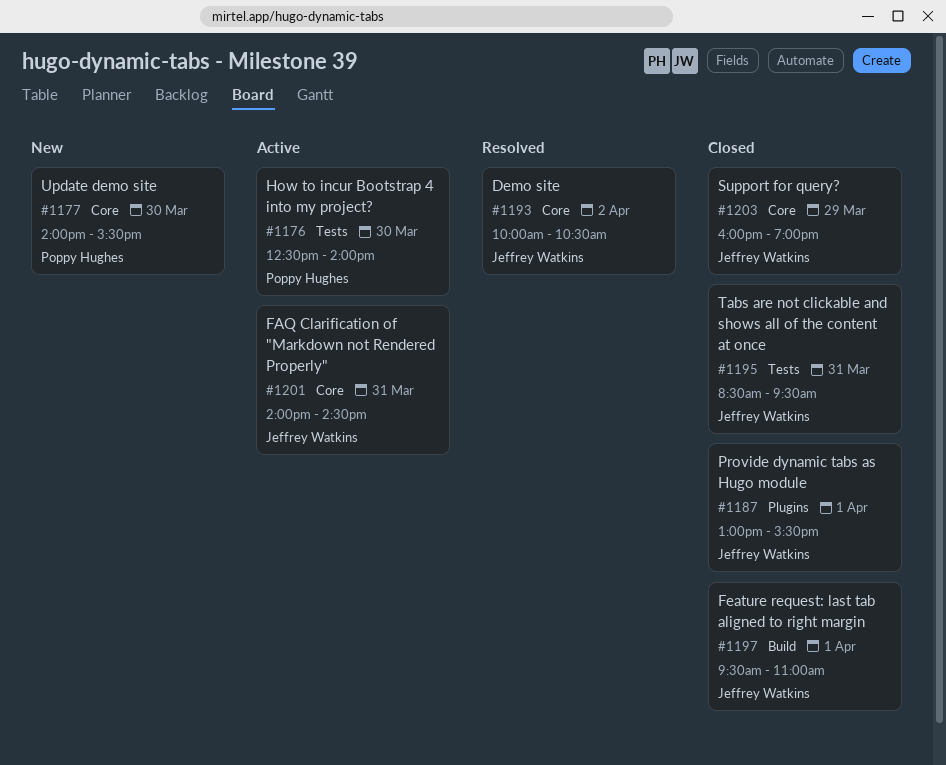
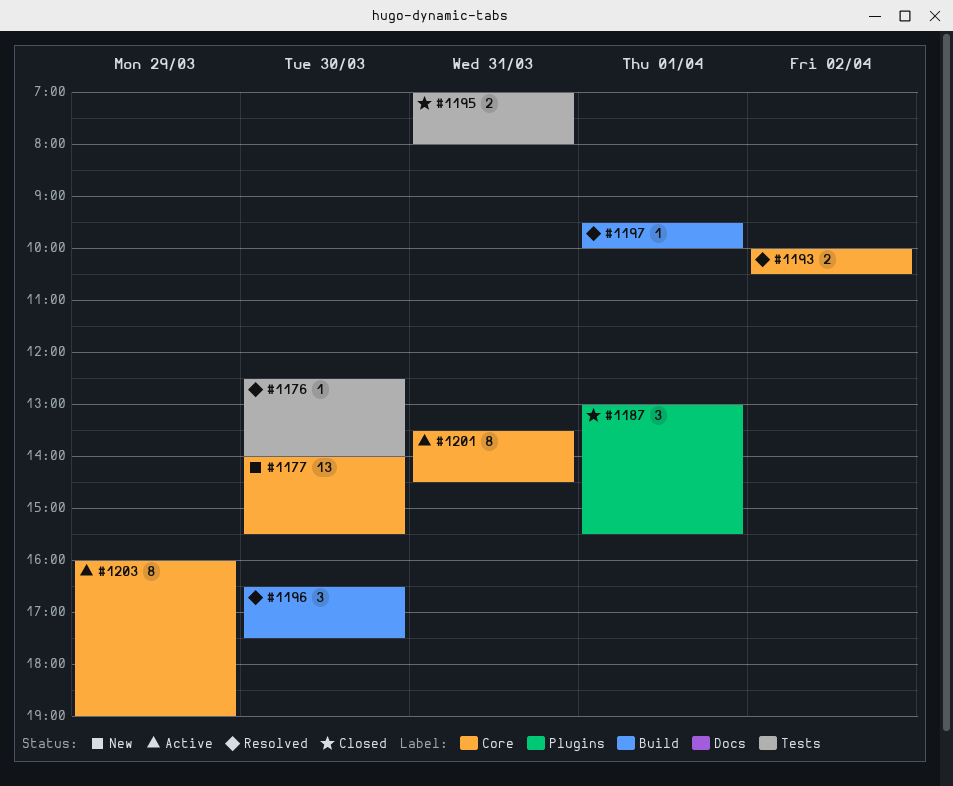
#1176, status: Active -> Resolved
#1195, begins: 08:30 -> 07:00
#1195, ends: 09:30 -> 08:00
#1196: none -> present
#1197, status: Closed -> Resolved
#1197, ends: 11:00 -> 10:00
#1201, begins: 14:00 -> 13:30
#1203, status: Closed -> Active

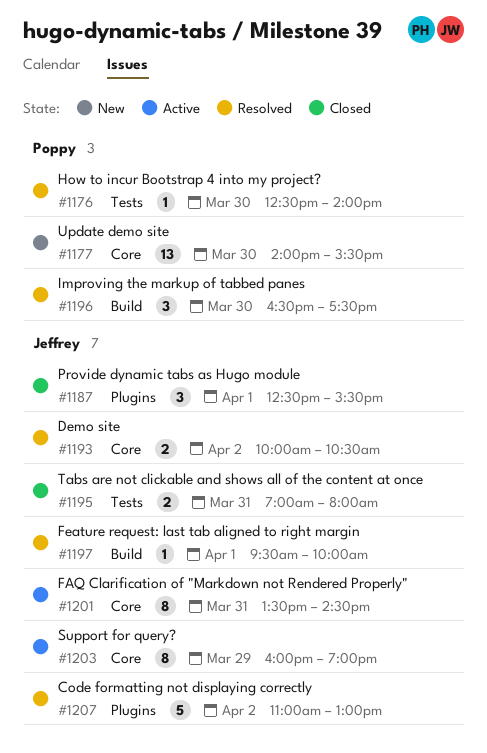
#1187, begins: 13:00 -> 12:30
#1207: none -> present

